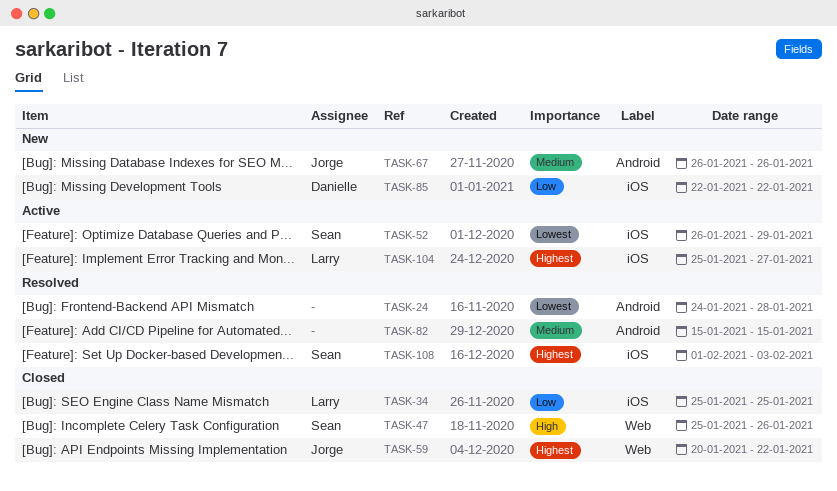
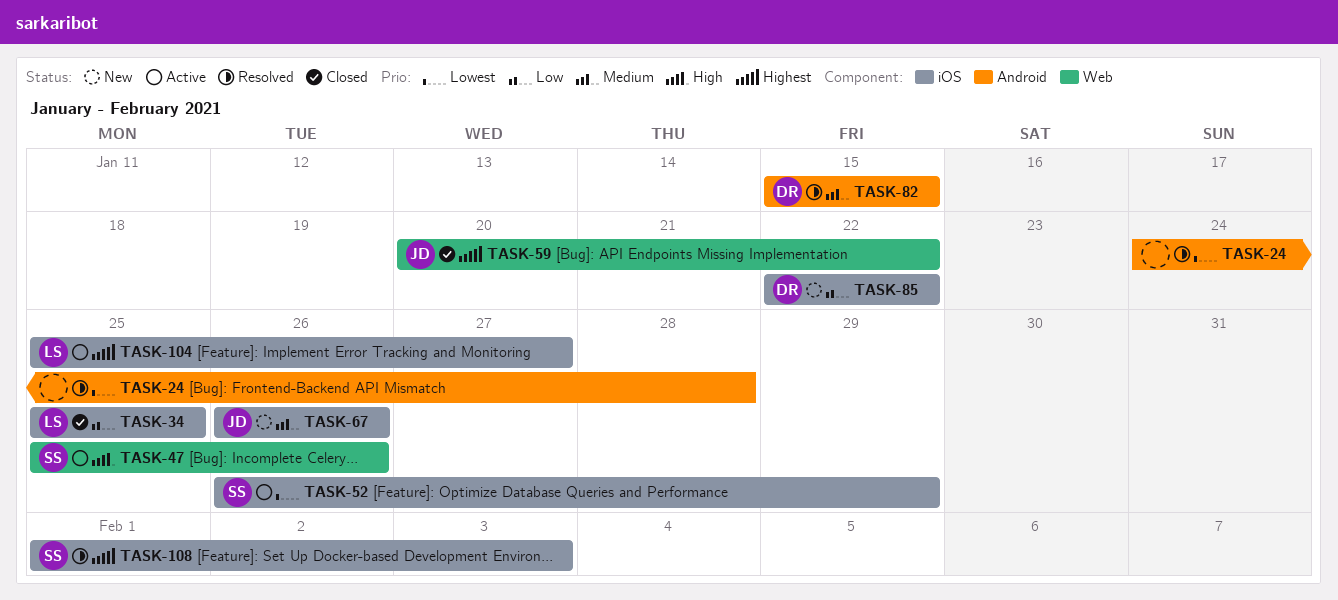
TASK-47, status: Closed -> Active
TASK-67, label: Android -> iOS
TASK-82, owner: none -> Danielle

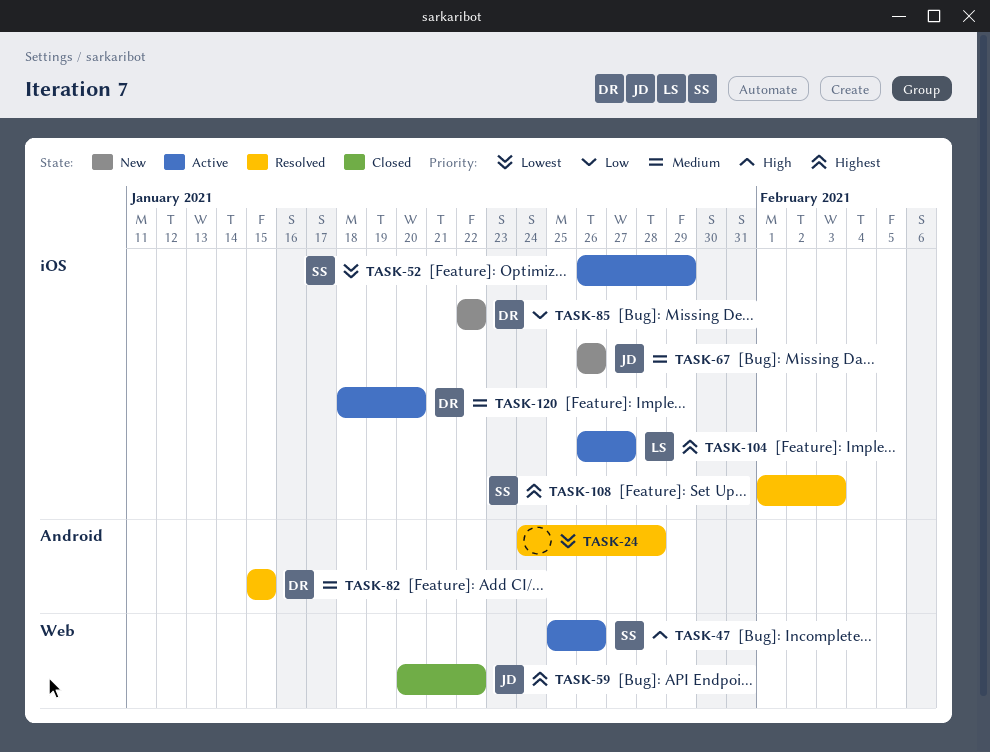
TASK-34: present -> none
TASK-104, start: Jan 25 -> Jan 26
TASK-120: none -> present

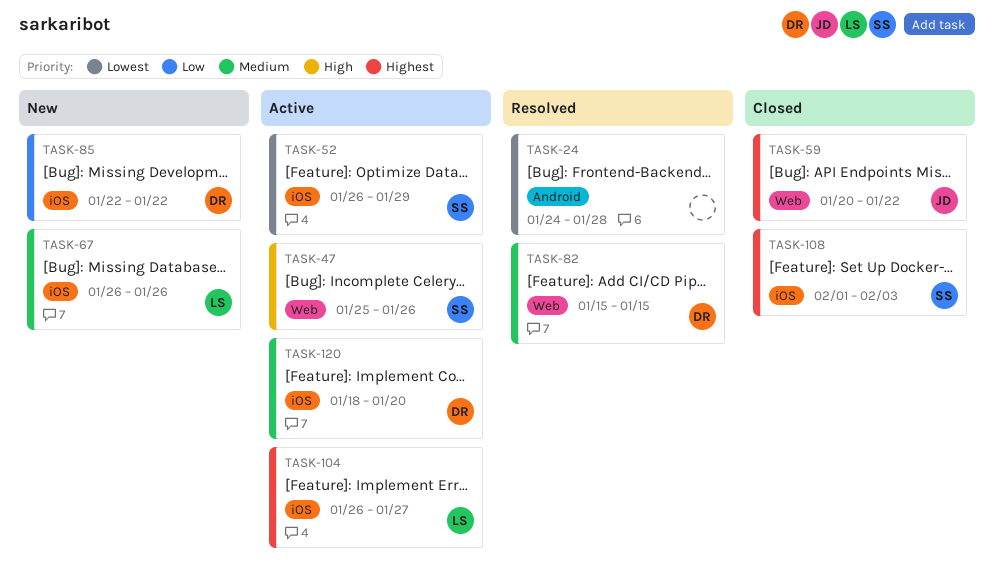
TASK-67, owner: JD -> LS
TASK-82, label: Android -> Web
TASK-108, status: Resolved -> Closed

